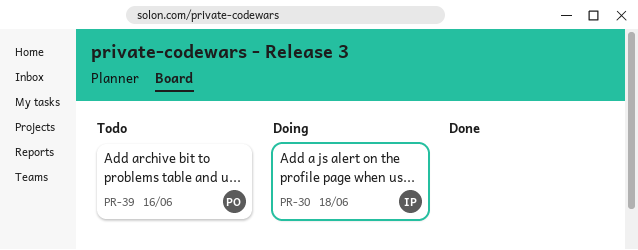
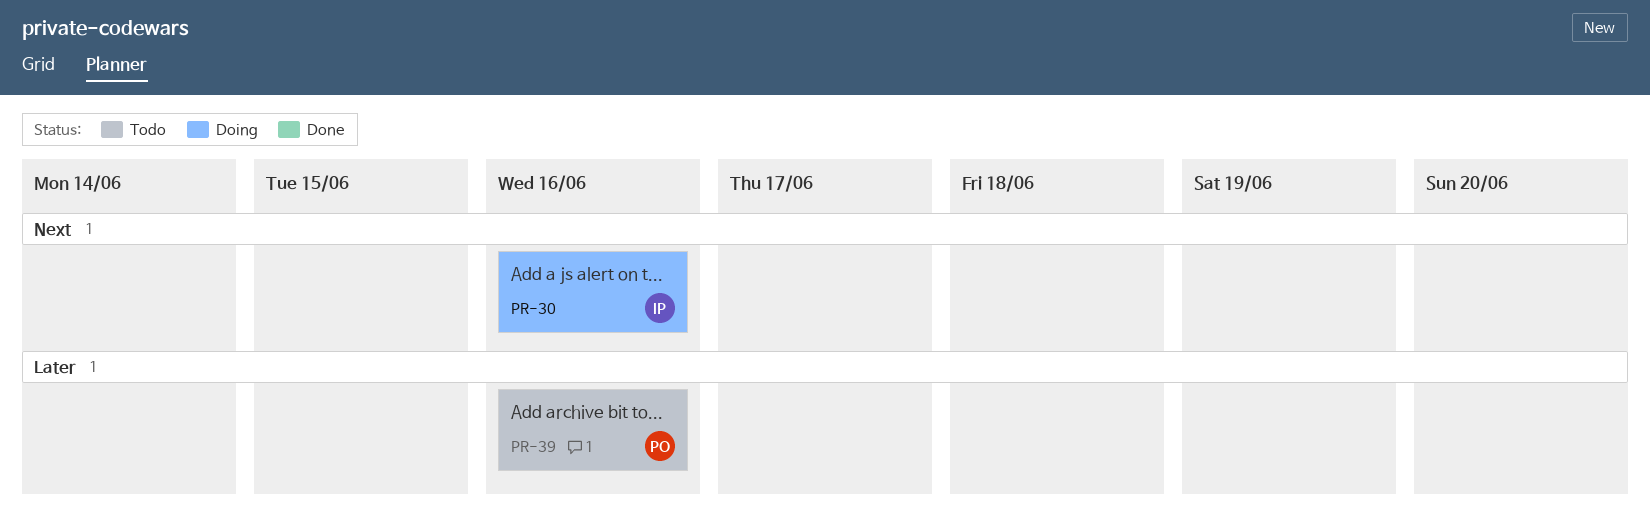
PR-30, due: Jun 18 -> Jun 16

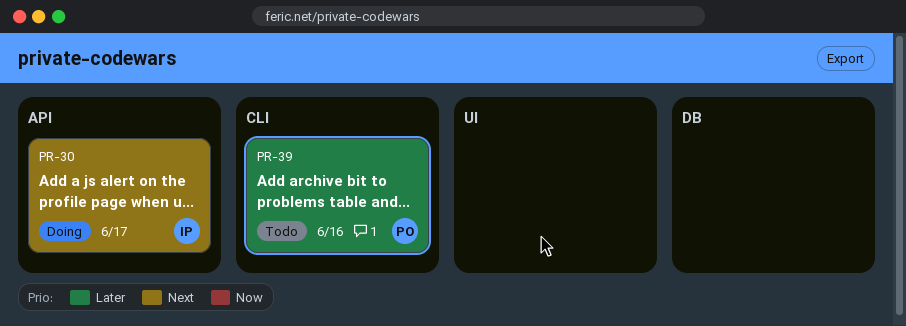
PR-30, due: Jun 16 -> Jun 17

